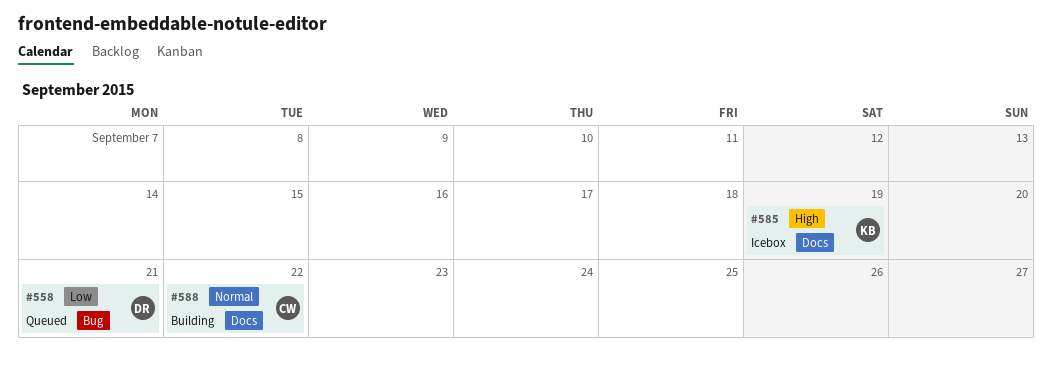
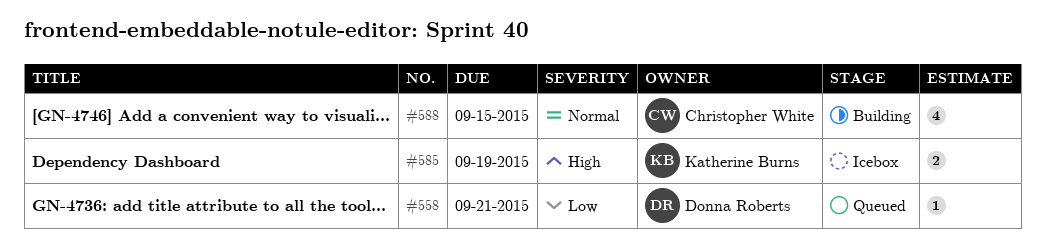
#588, due: Sep 22 -> Sep 15

